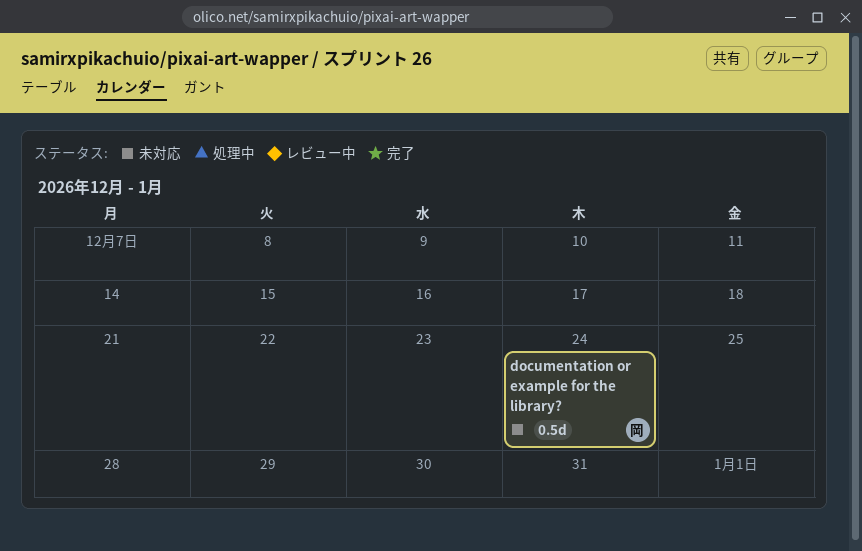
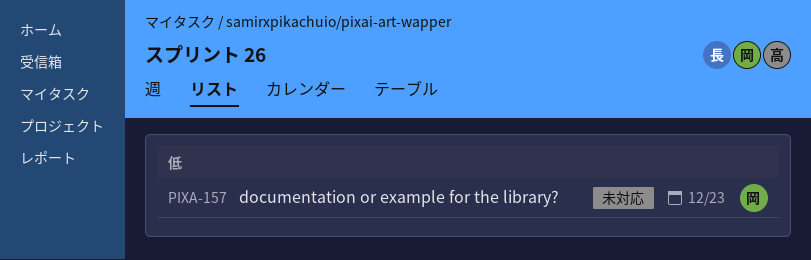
documentation or example for the library?, due: Dec 24 -> Dec 23

